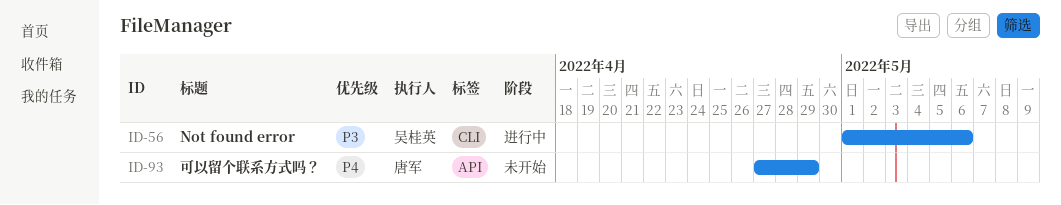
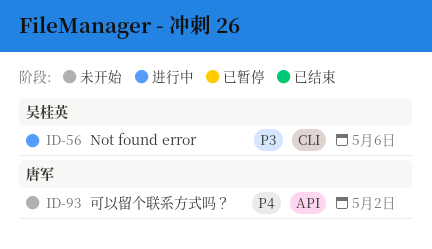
ID-93, due: Apr 29 -> May 2

